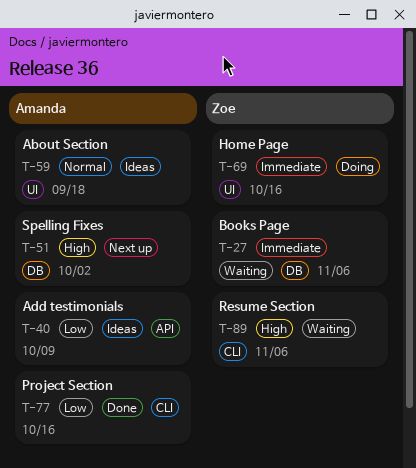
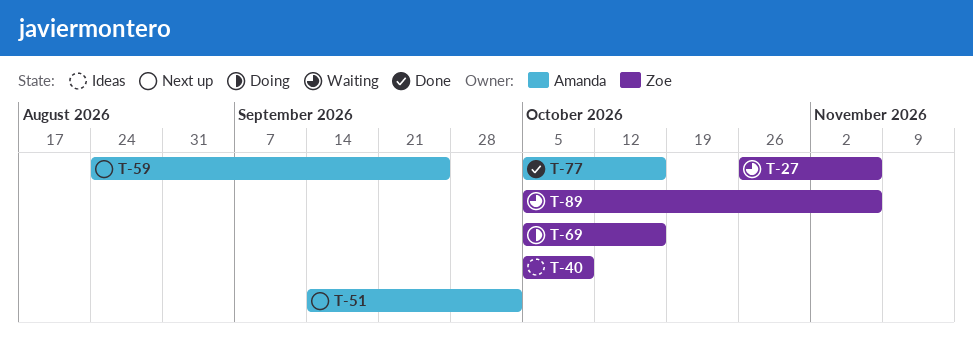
T-40, owner: Amanda -> Zoe
T-59, status: Ideas -> Next up
T-59, due: Sep 18 -> Sep 25

